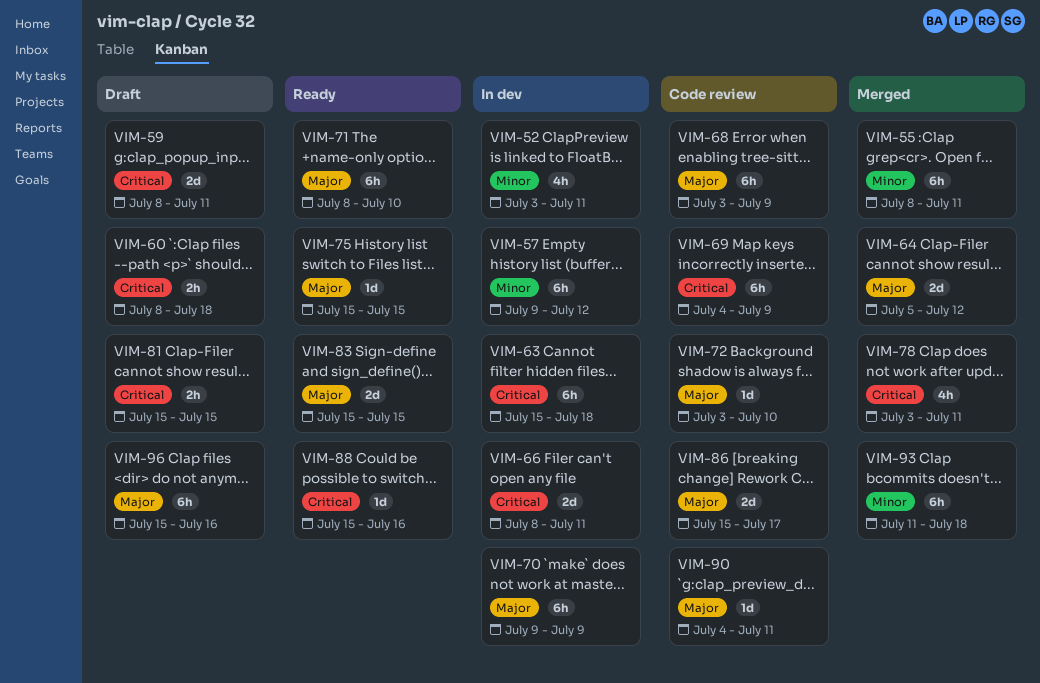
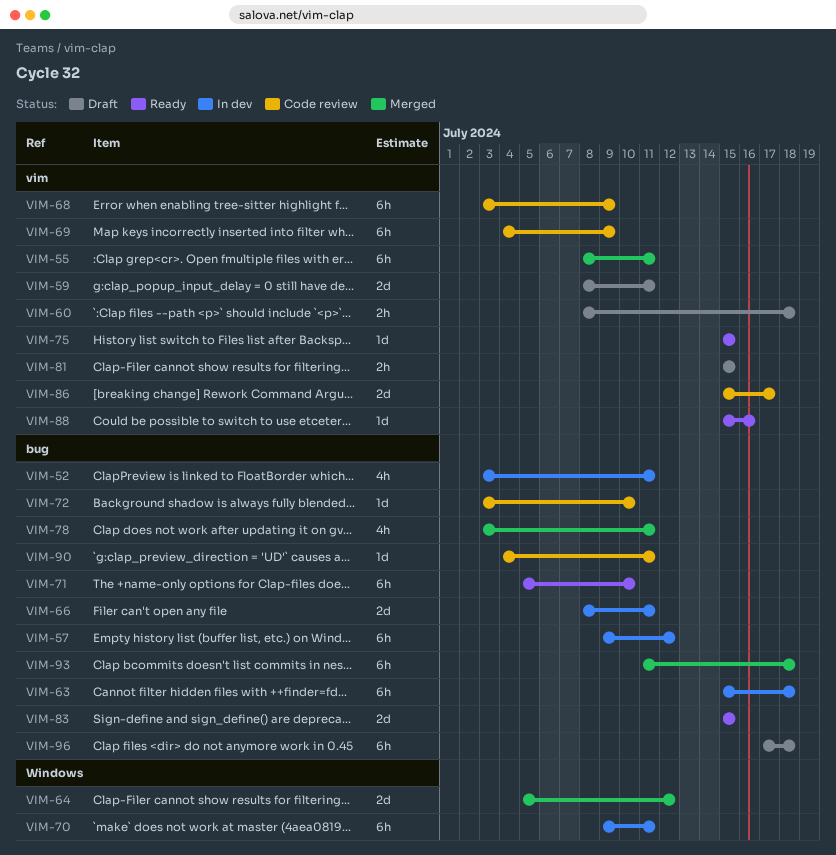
VIM-70, due: Jul 9 -> Jul 11
VIM-71, start: Jul 8 -> Jul 5
VIM-96, start: Jul 15 -> Jul 17
VIM-96, due: Jul 16 -> Jul 18

